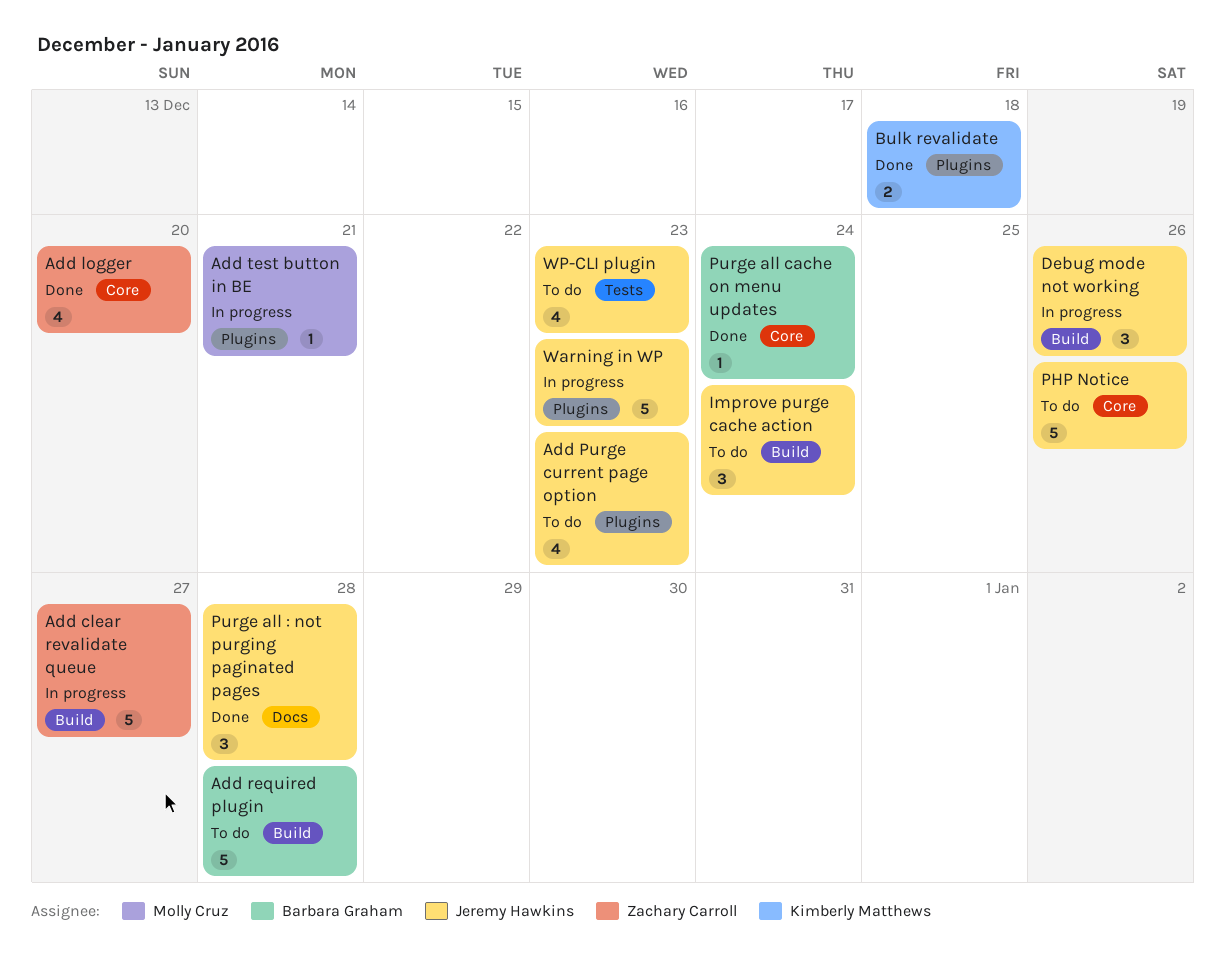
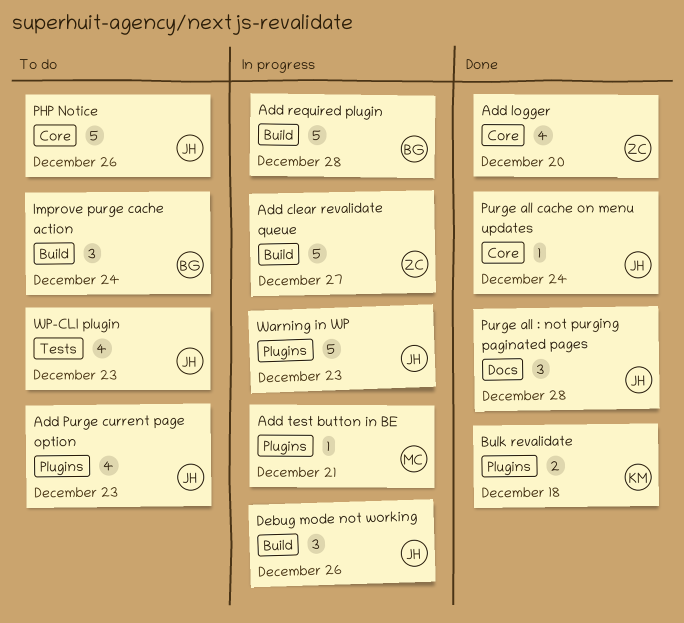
Add required plugin, status: To do -> In progress
Improve purge cache action, owner: Jeremy Hawkins -> Barbara Graham
Purge all cache on menu updates, owner: Barbara Graham -> Jeremy Hawkins

